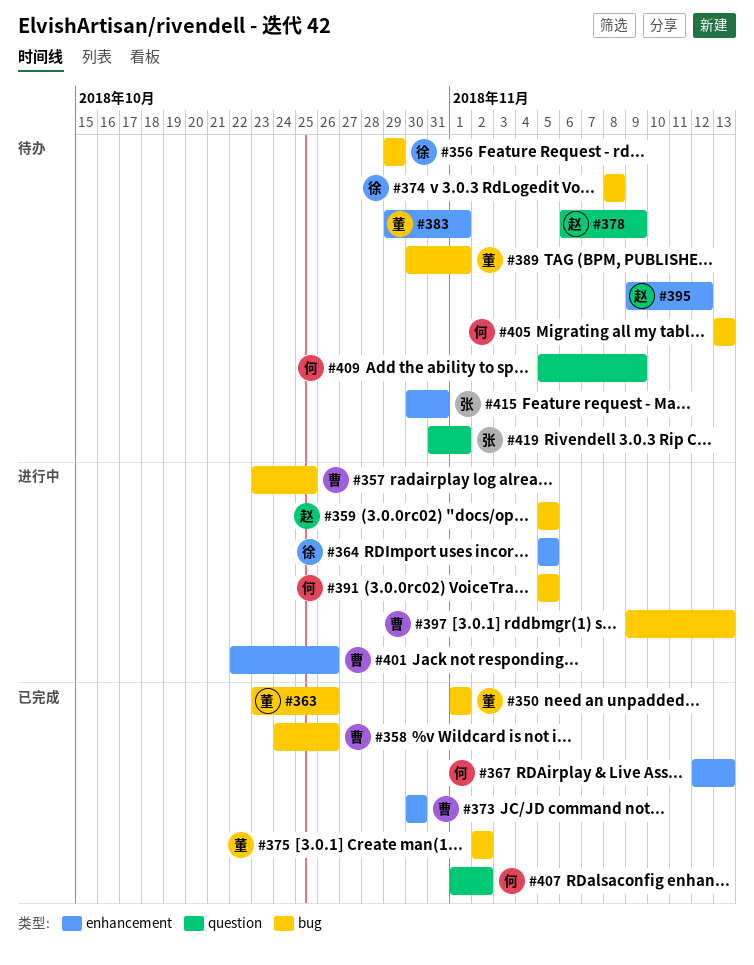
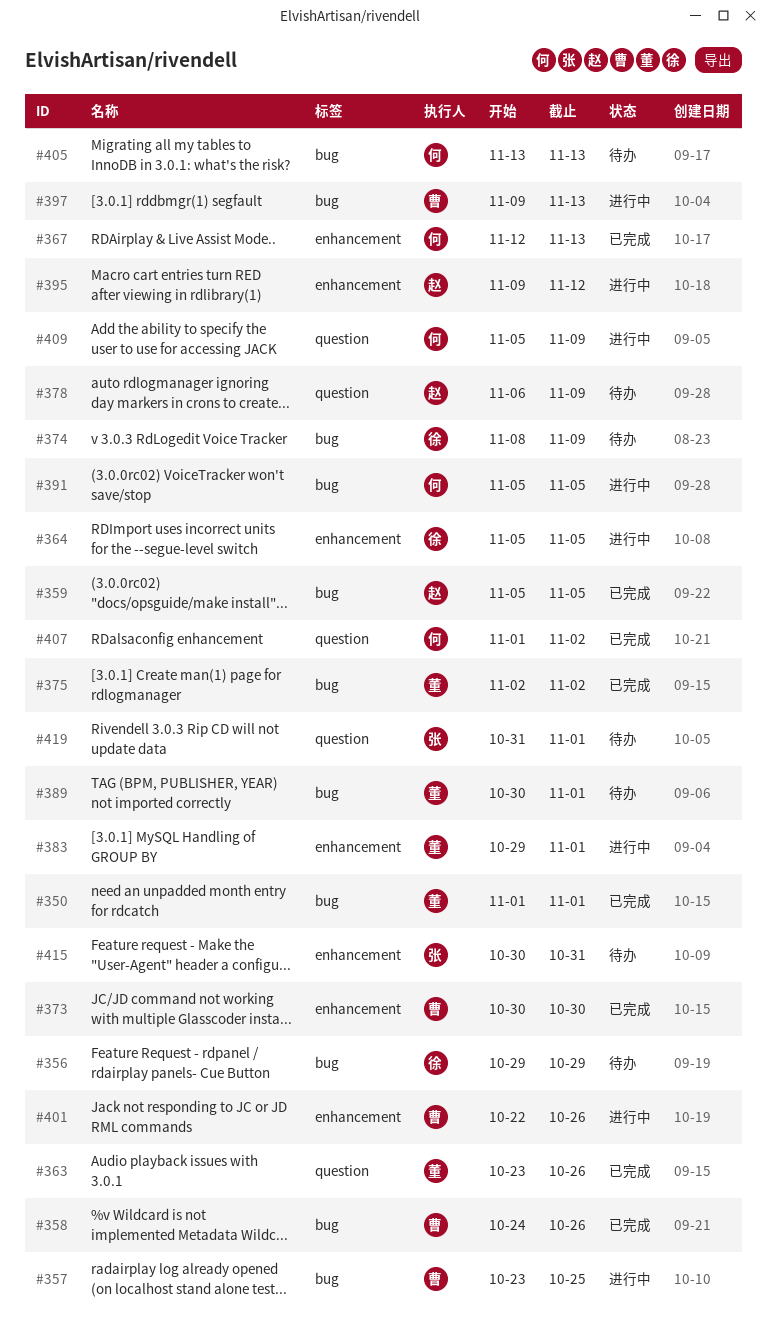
#359, status: 进行中 -> 已完成
#363, label: bug -> question
#374, due: Nov 8 -> Nov 9
#383, status: 待办 -> 进行中
#395, status: 待办 -> 进行中
#409, status: 待办 -> 进行中

